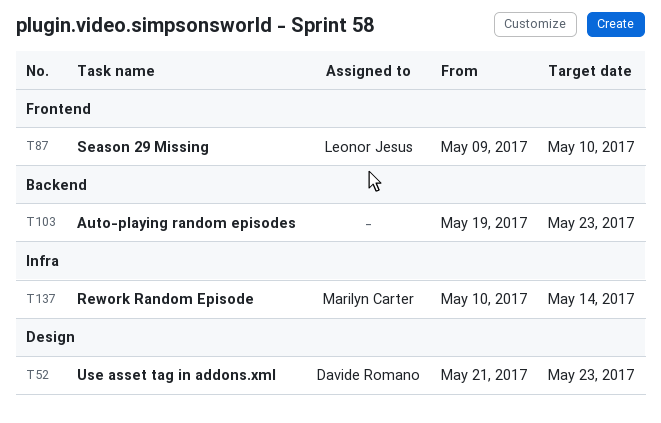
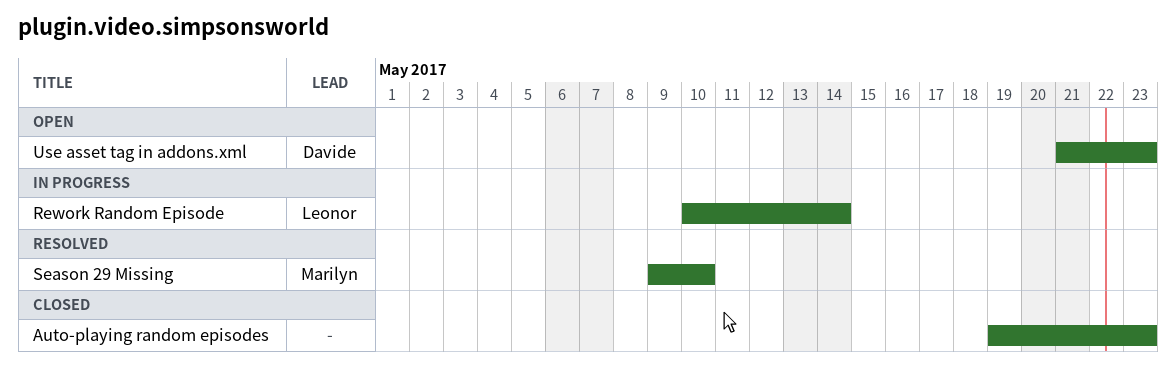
Rework Random Episode, owner: Marilyn Carter -> Leonor Jesus
Season 29 Missing, owner: Leonor Jesus -> Marilyn Carter

